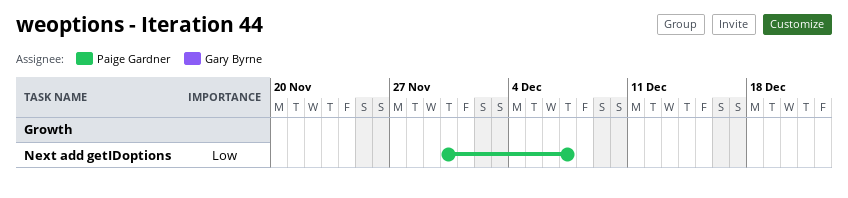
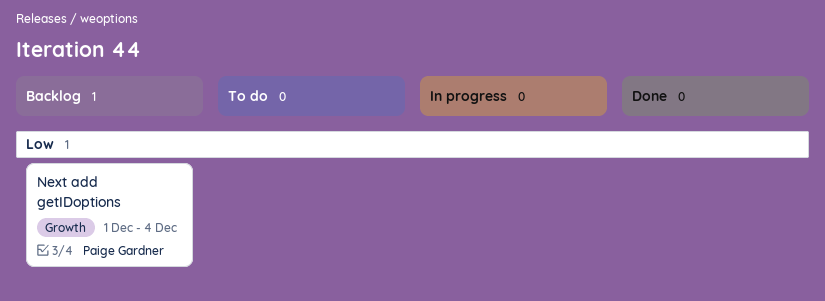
Next add getIDoptions, start: Nov 30 -> Dec 1
Next add getIDoptions, due: Dec 7 -> Dec 4

